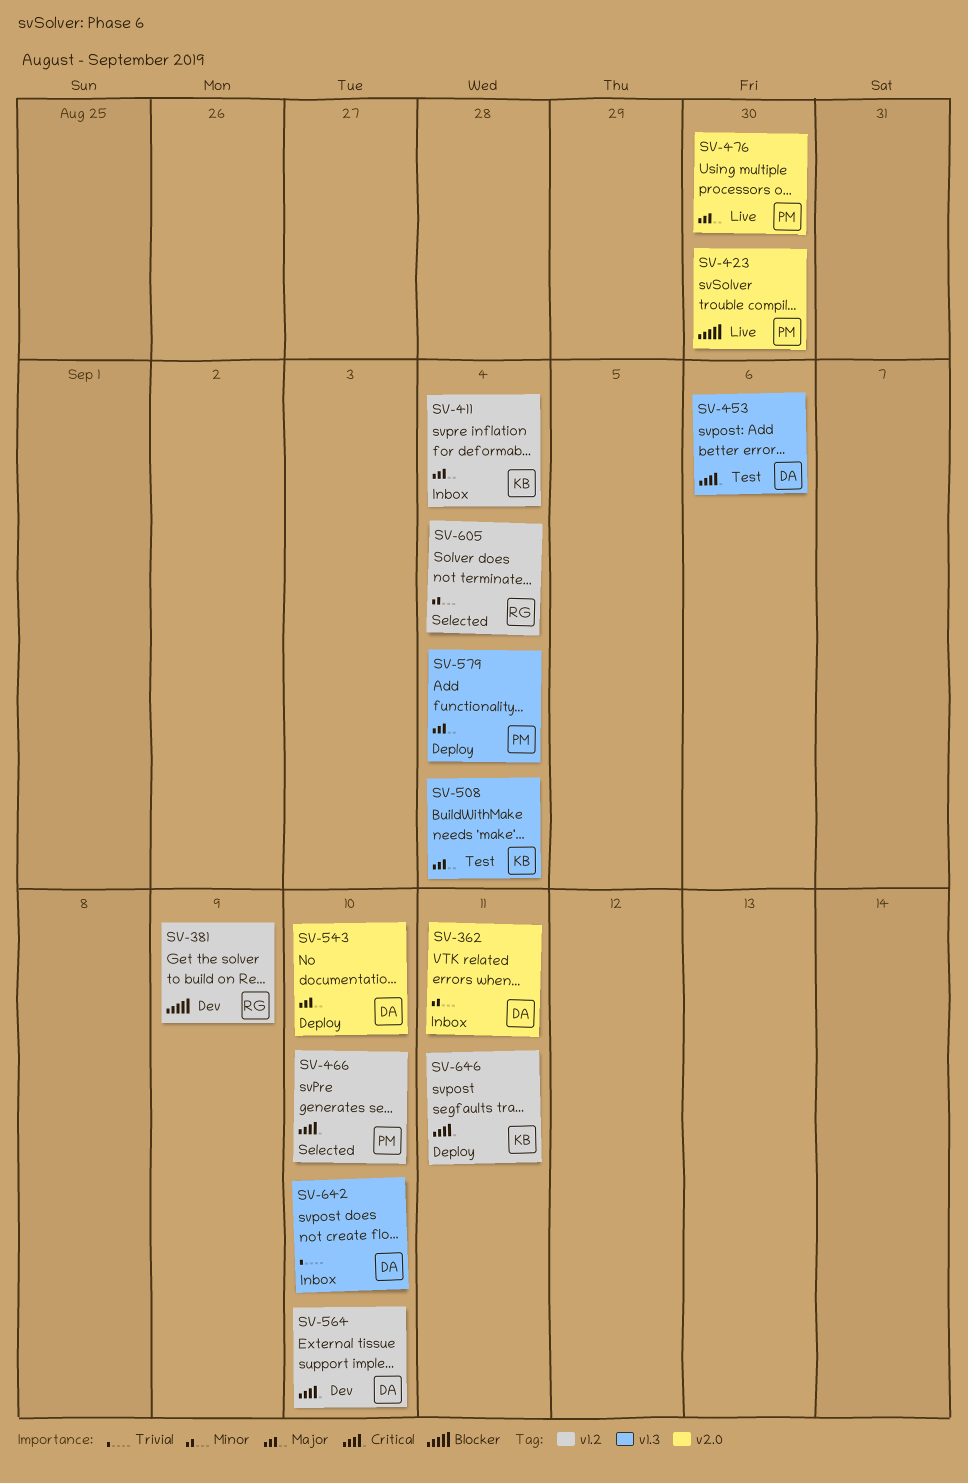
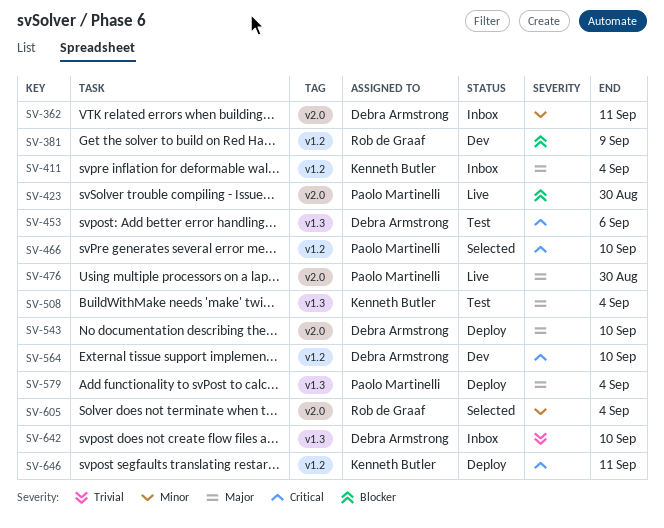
SV-605, label: v1.2 -> v2.0

